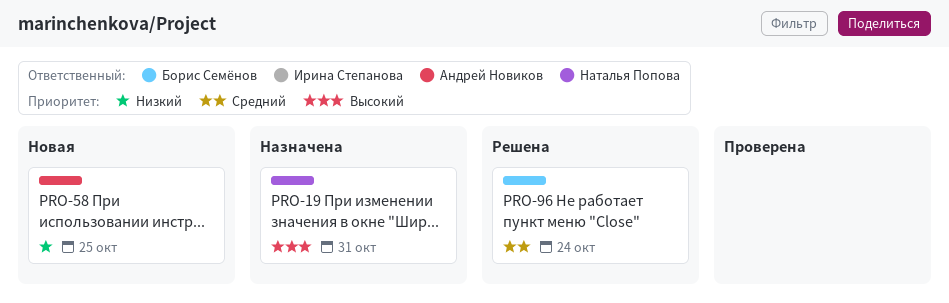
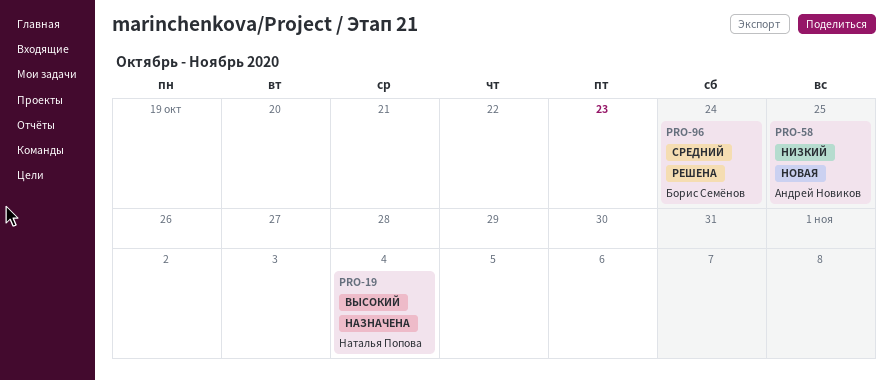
PRO-19, due: Oct 31 -> Nov 4

